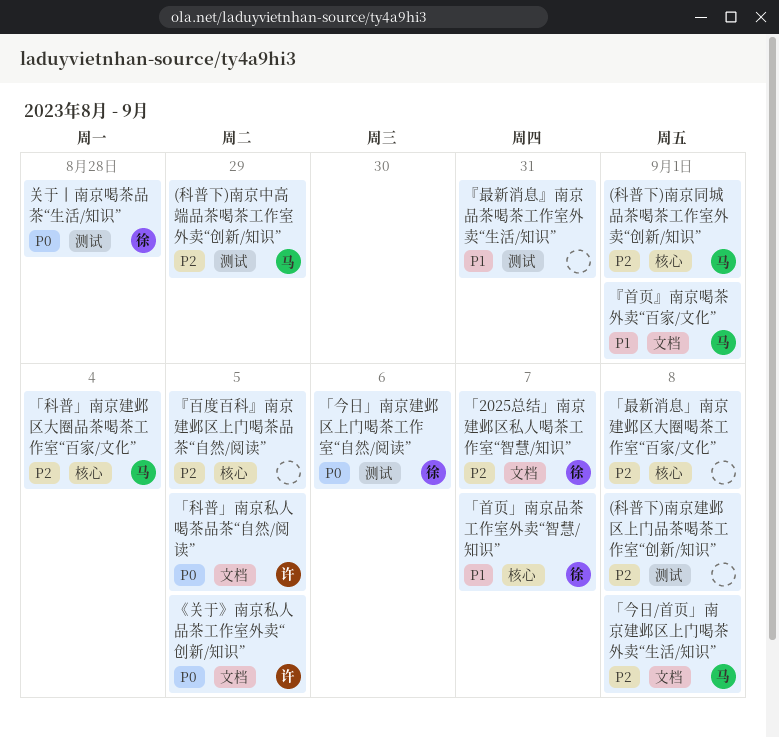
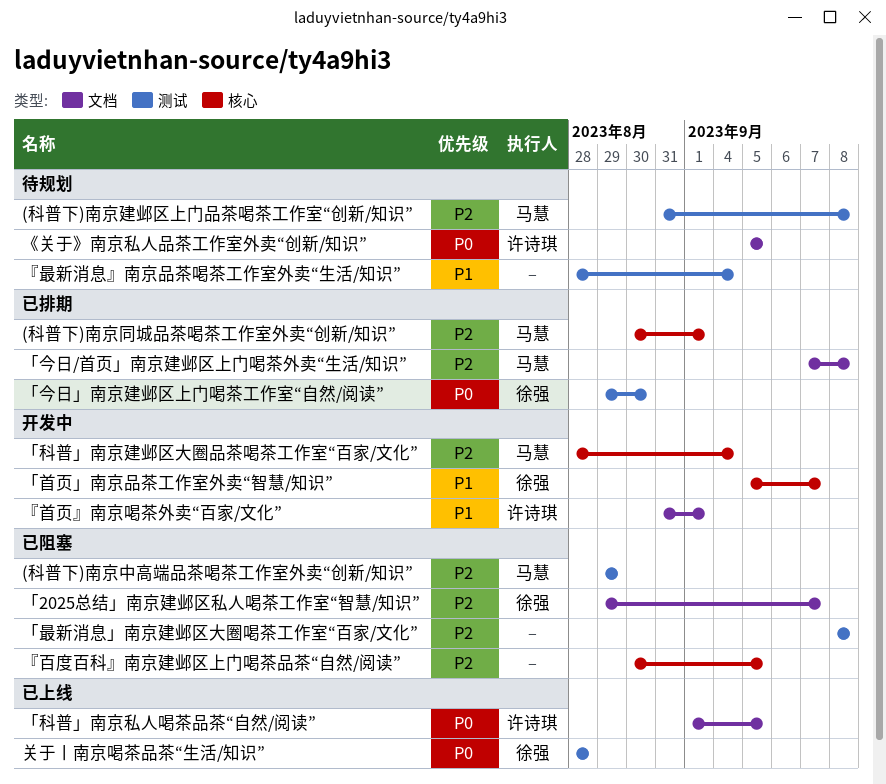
(科普下)南京建邺区上门品茶喝茶工作室“创新/知识”, owner: none -> 马慧
「今日」南京建邺区上门喝茶工作室“自然/阅读”, due: Sep 6 -> Aug 30
「最新消息」南京建邺区大圈喝茶工作室“百家/文化”, label: 核心 -> 测试
『最新消息』南京品茶喝茶工作室外卖“生活/知识”, due: Aug 31 -> Sep 4
『首页』南京喝茶外卖“百家/文化”, owner: 马慧 -> 许诗琪

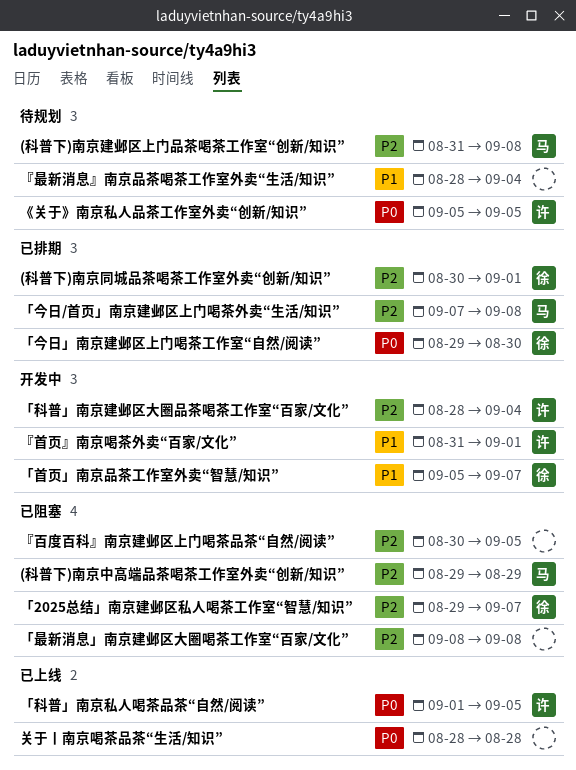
(科普下)南京同城品茶喝茶工作室外卖“创新/知识”, owner: 马慧 -> 徐强
「科普」南京建邺区大圈品茶喝茶工作室“百家/文化”, owner: 马慧 -> 许诗琪
关于丨南京喝茶品茶“生活/知识”, owner: 徐强 -> none

